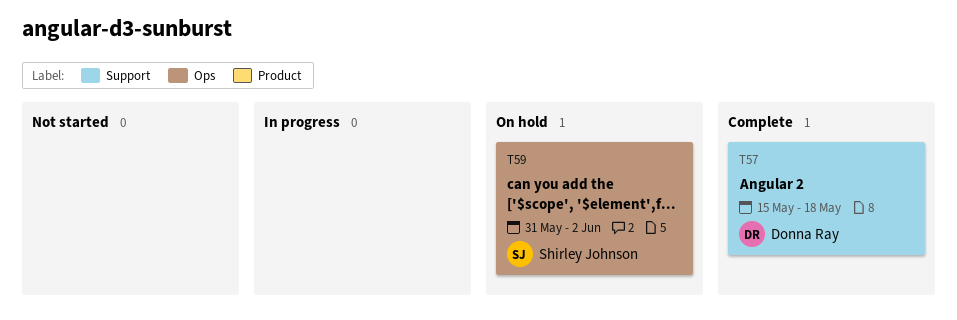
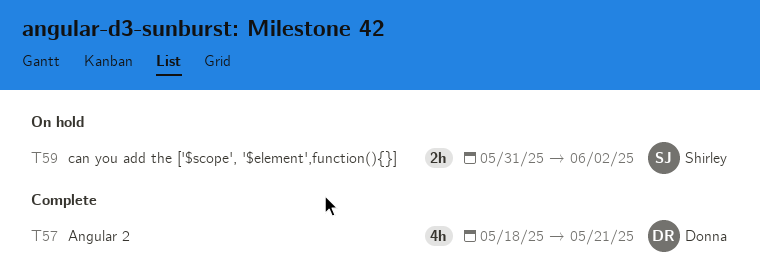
T57, start: May 15 -> May 18
T57, due: May 18 -> May 21

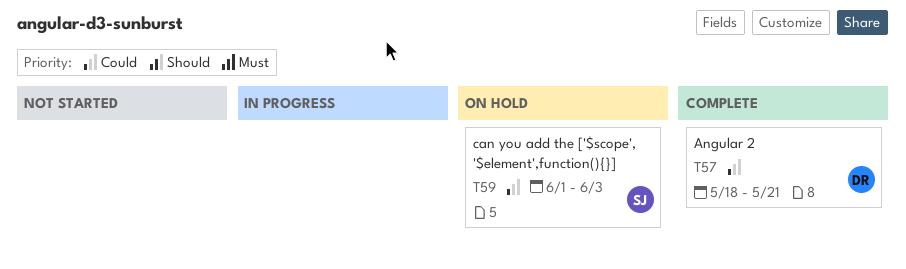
T59, start: May 31 -> Jun 1
T59, due: Jun 2 -> Jun 3

